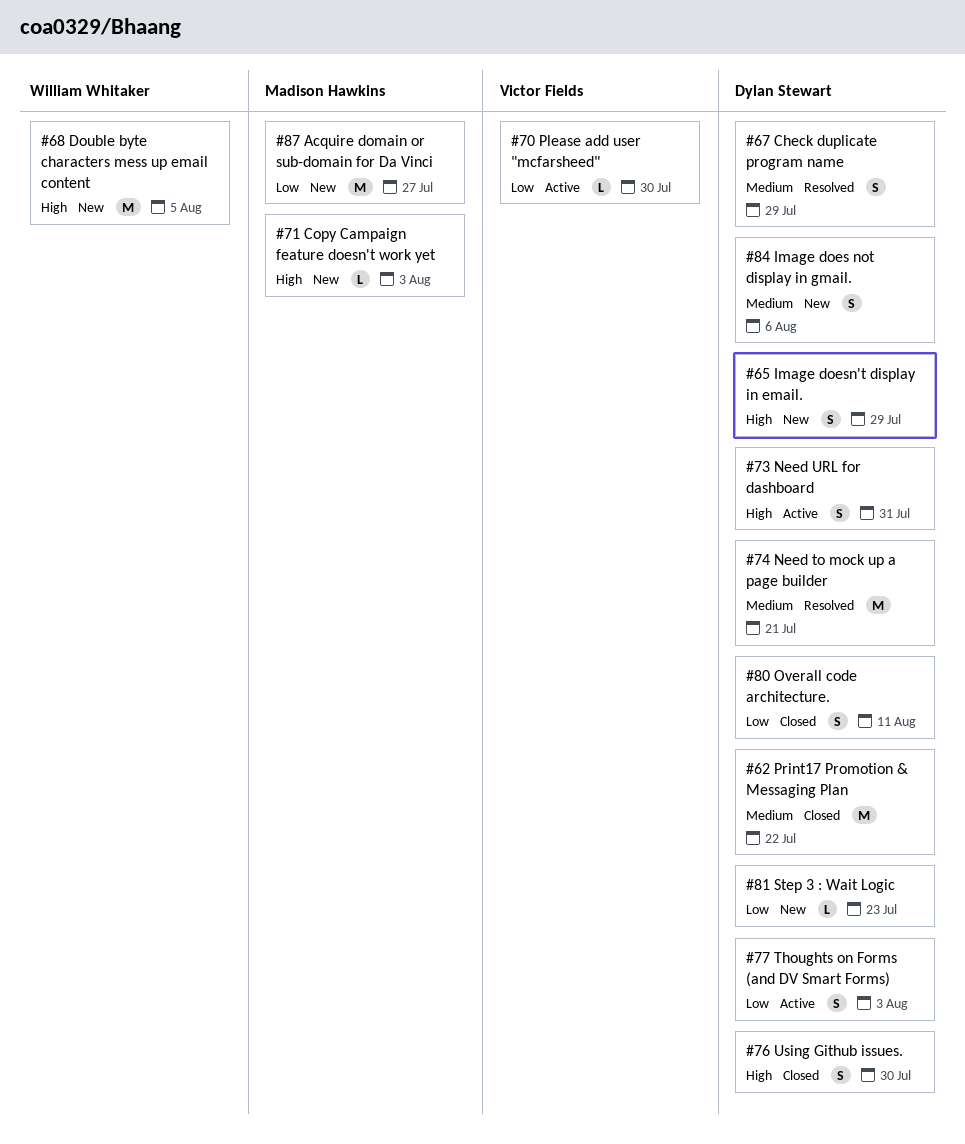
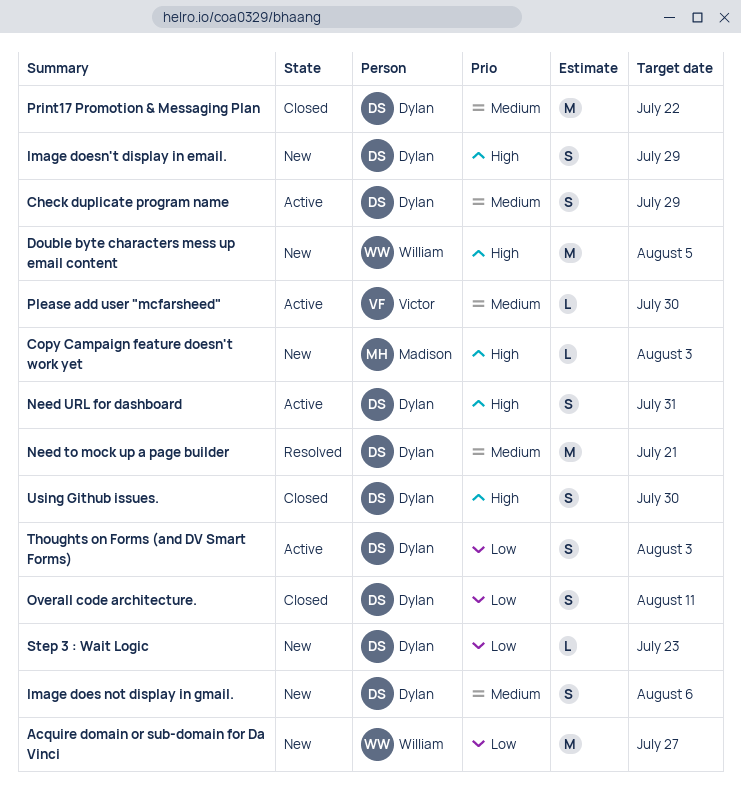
Acquire domain or sub-domain for Da Vinci, owner: Madison Hawkins -> William Whitaker
Check duplicate program name, status: Resolved -> Active
Please add user "mcfarsheed", priority: Low -> Medium

